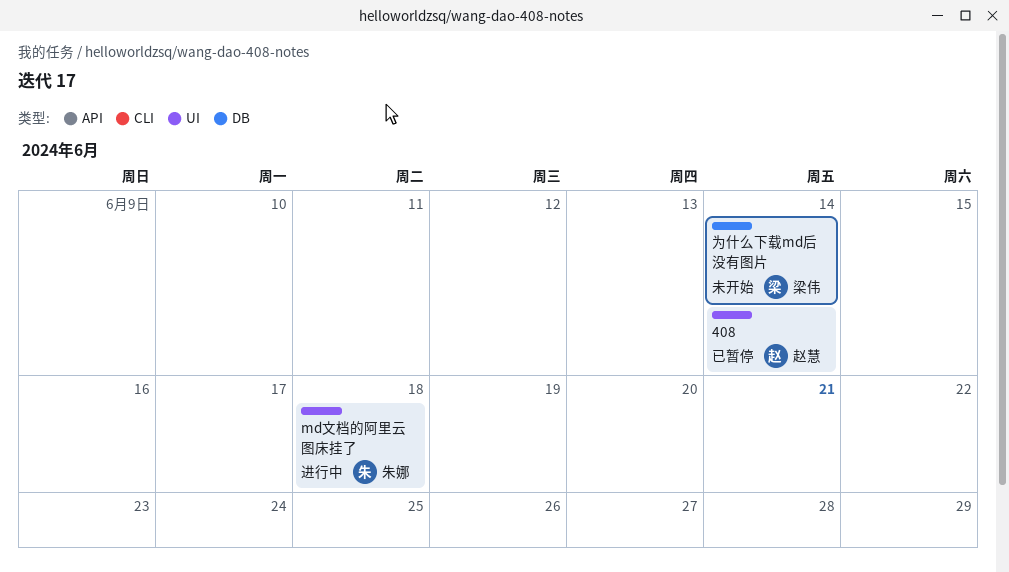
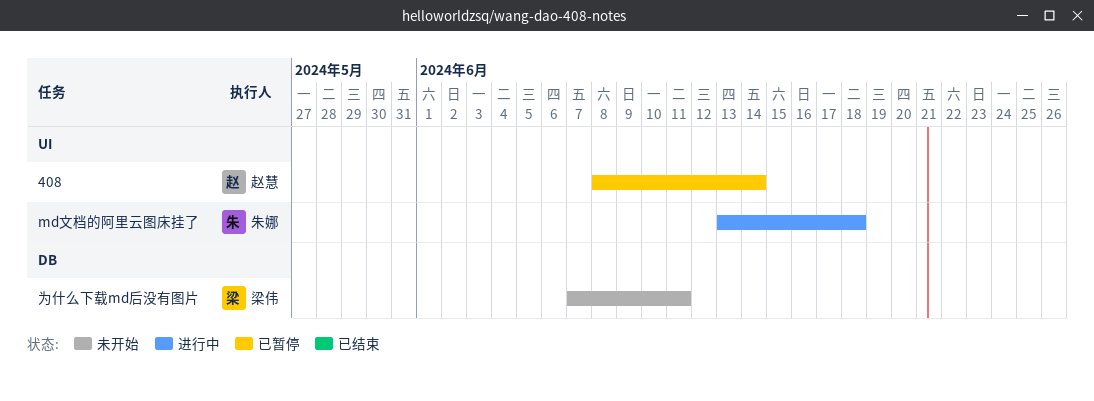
为什么下载md后没有图片, due: Jun 14 -> Jun 11

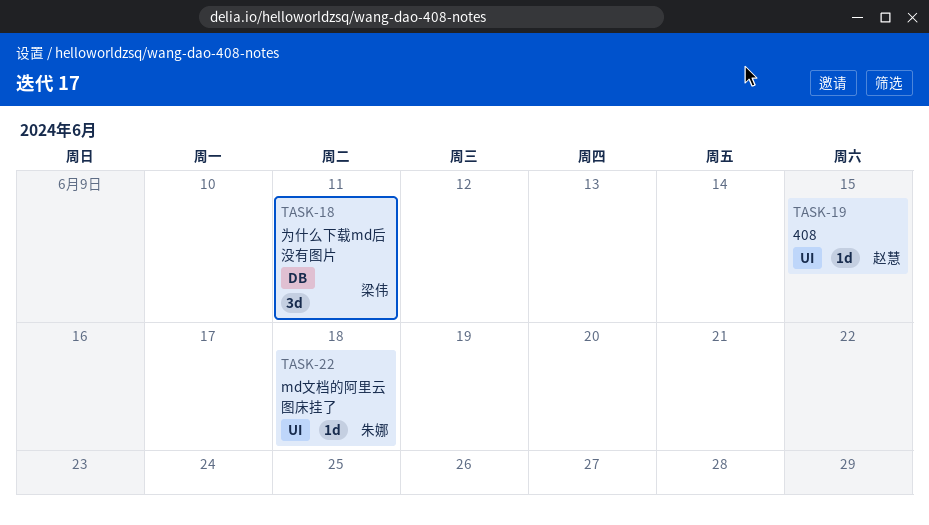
408, due: Jun 14 -> Jun 15

